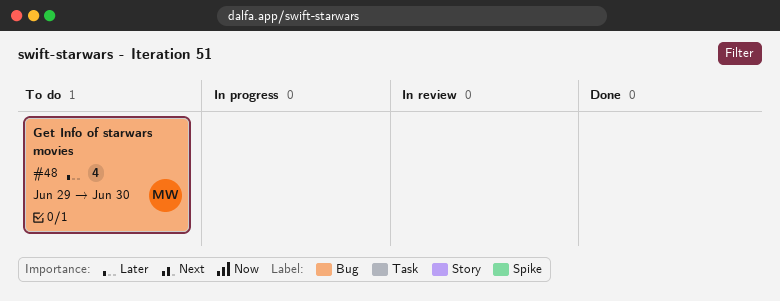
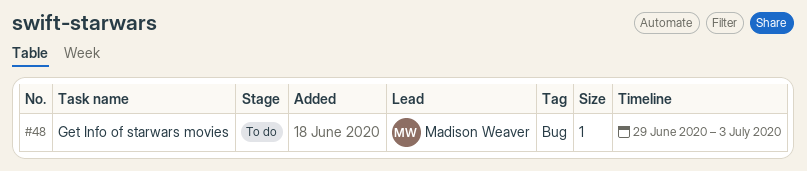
#48, estimate: 4 -> 1
#48, due: Jun 30 -> Jul 3

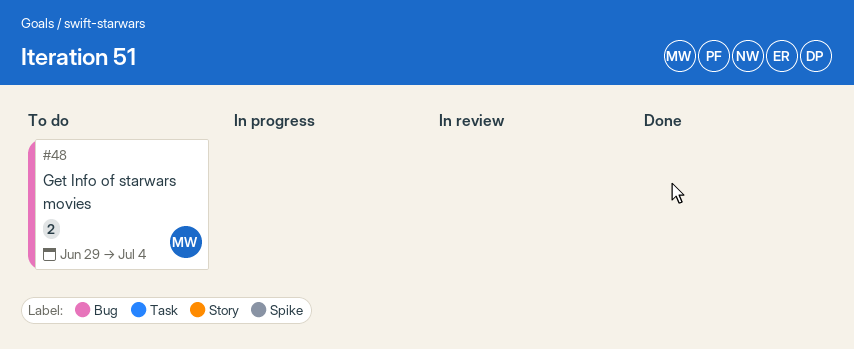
#48, estimate: 1 -> 2
#48, due: Jul 3 -> Jul 4

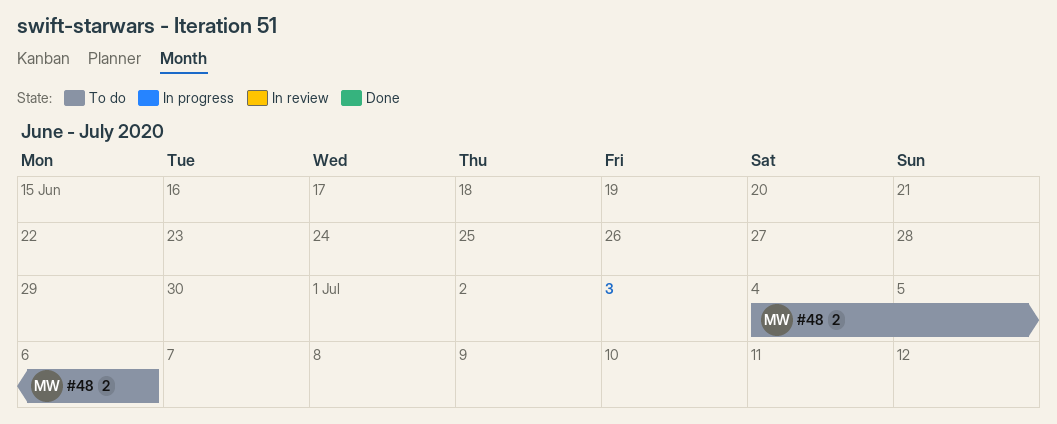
#48, start: Jun 29 -> Jul 4
#48, due: Jul 4 -> Jul 6

